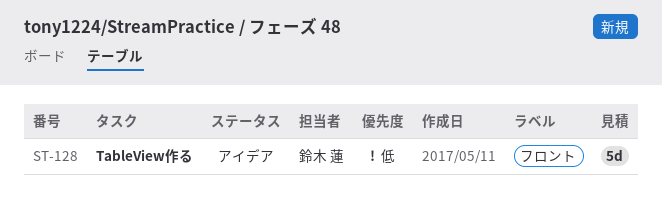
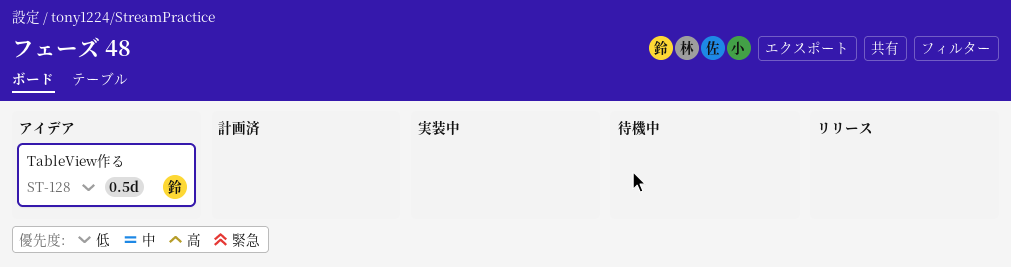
ST-128, estimate: 5d -> 0.5d

